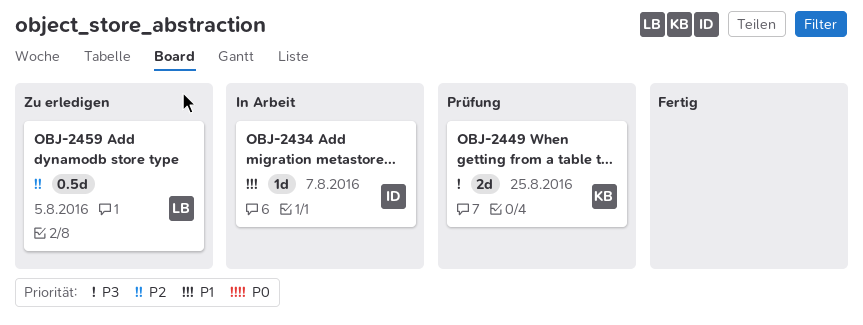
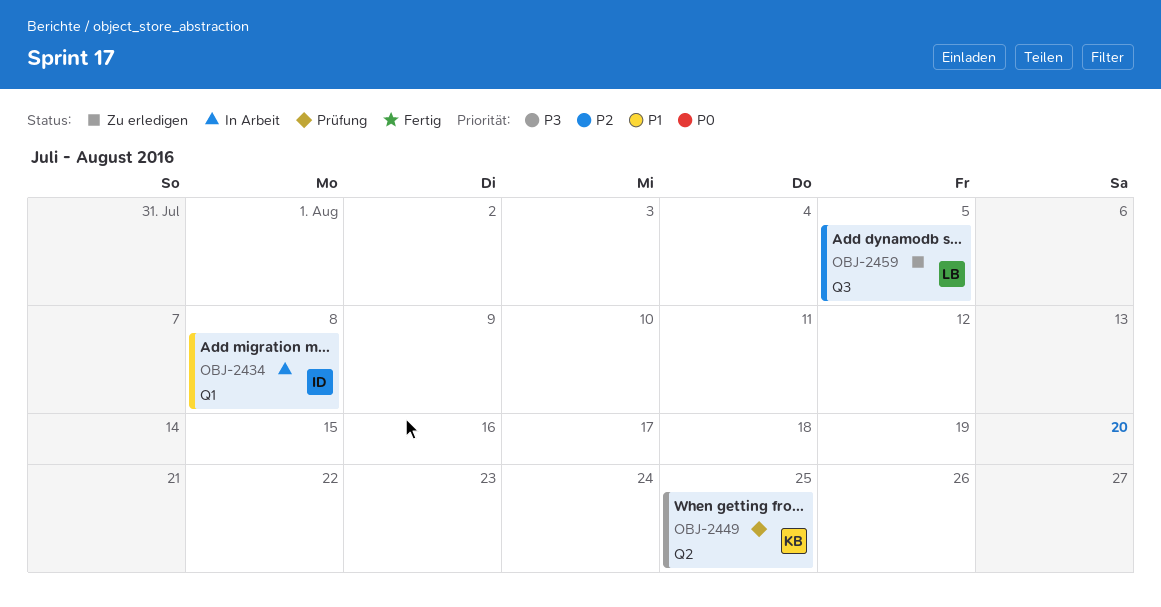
OBJ-2434, due: Aug 7 -> Aug 8

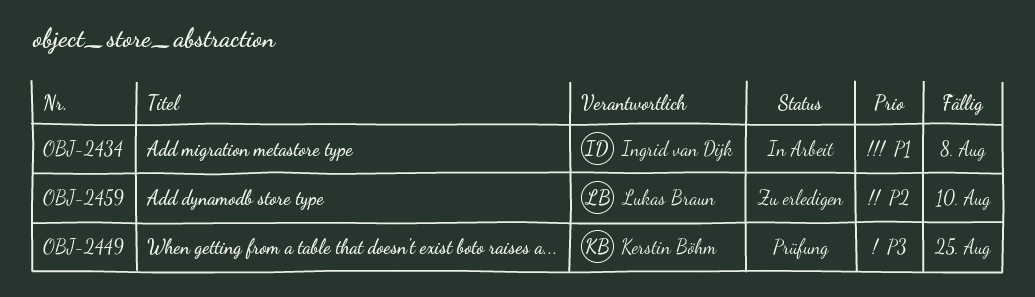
OBJ-2459, due: Aug 5 -> Aug 10

